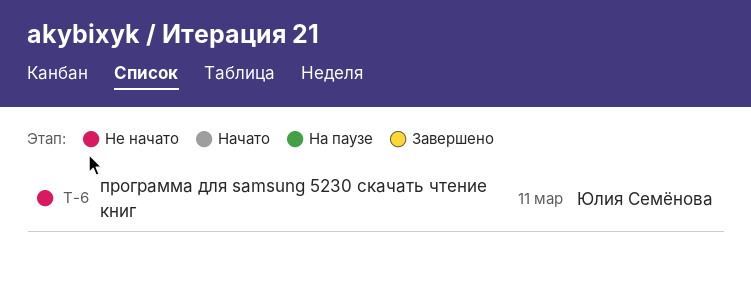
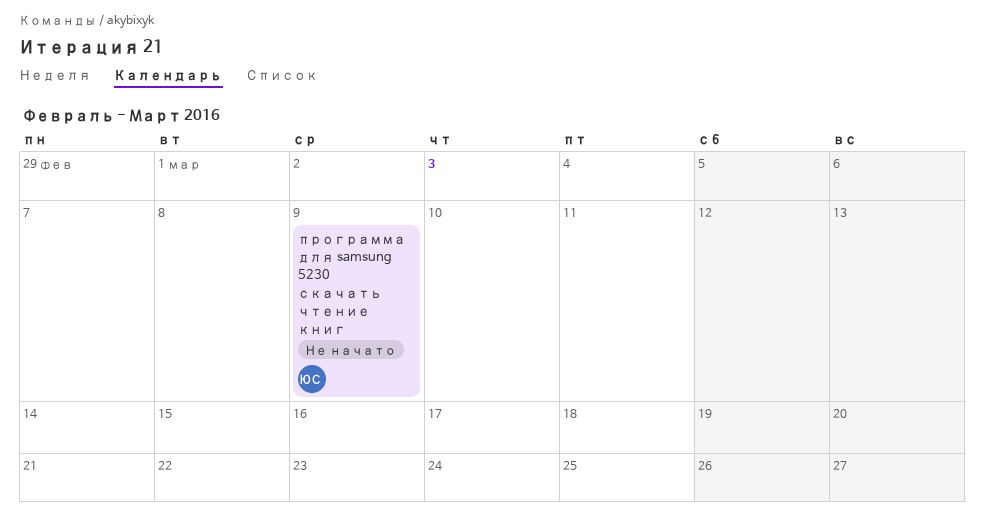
программа для samsung 5230 скачать чтение книг, due: Mar 11 -> Mar 9

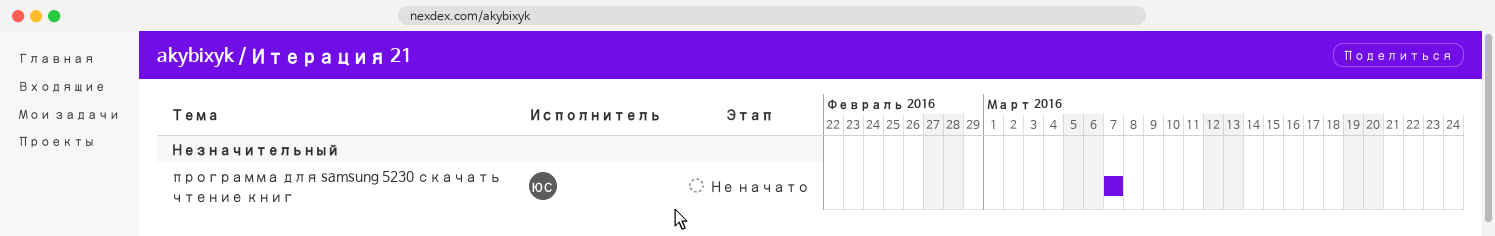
программа для samsung 5230 скачать чтение книг, due: Mar 9 -> Mar 7

